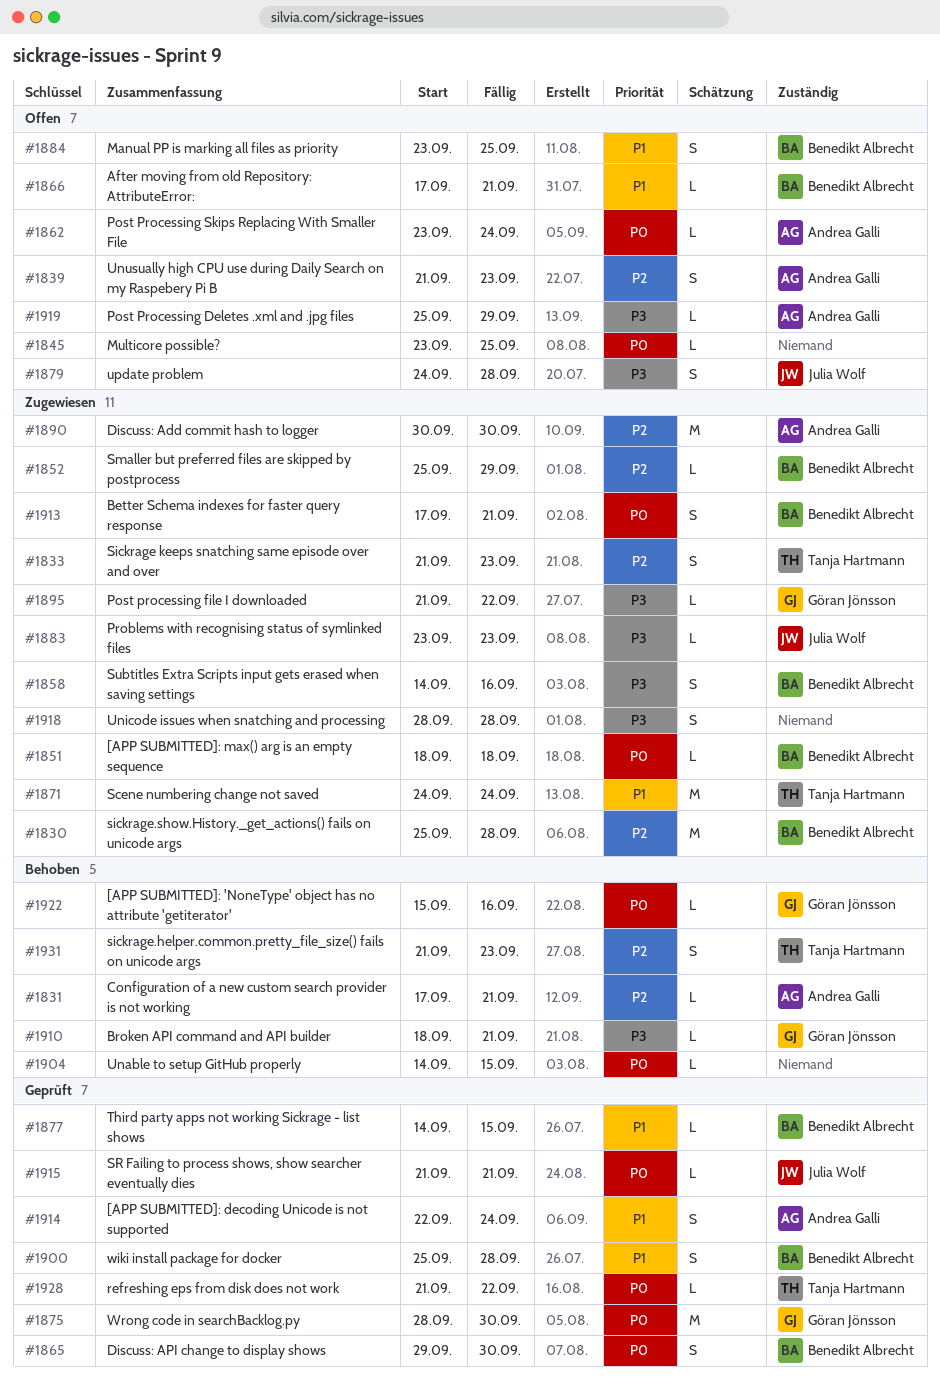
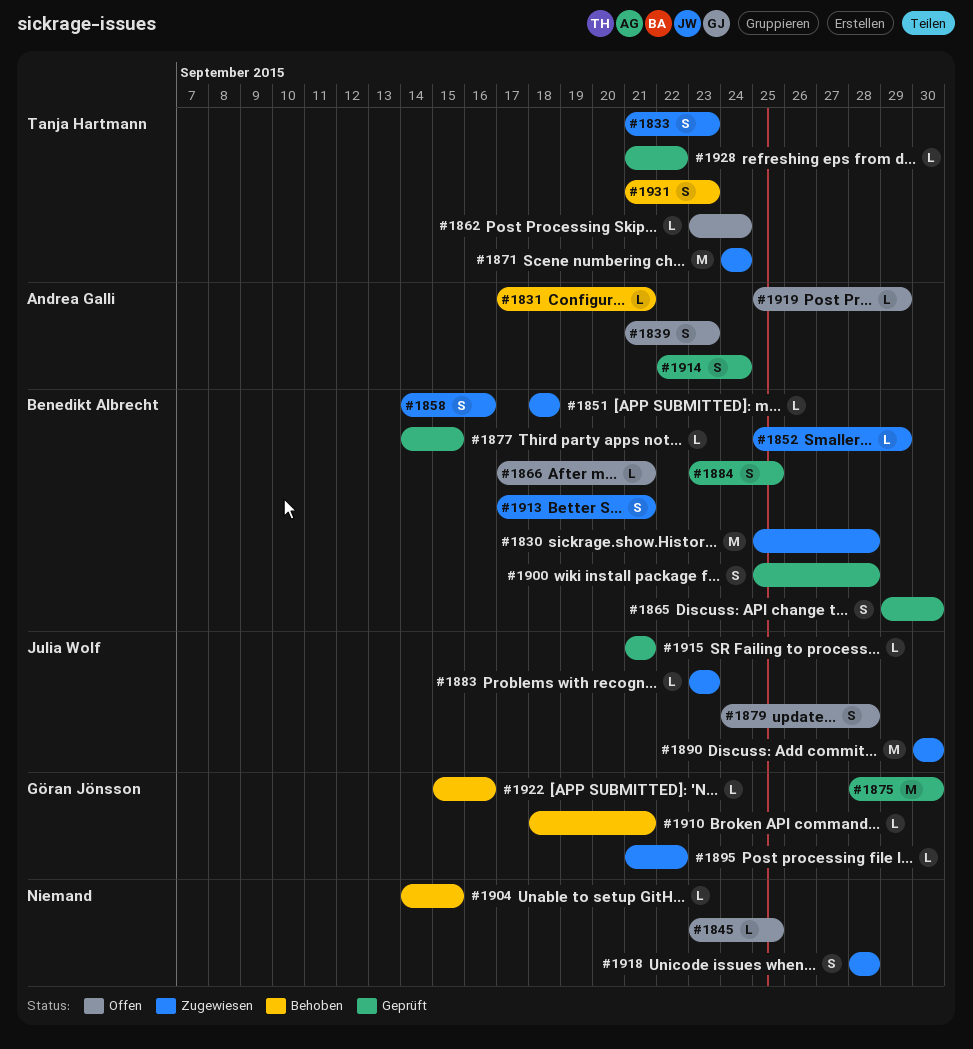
#1862, owner: Andrea Galli -> Tanja Hartmann
#1884, status: Offen -> Geprüft
#1890, owner: Andrea Galli -> Julia Wolf

